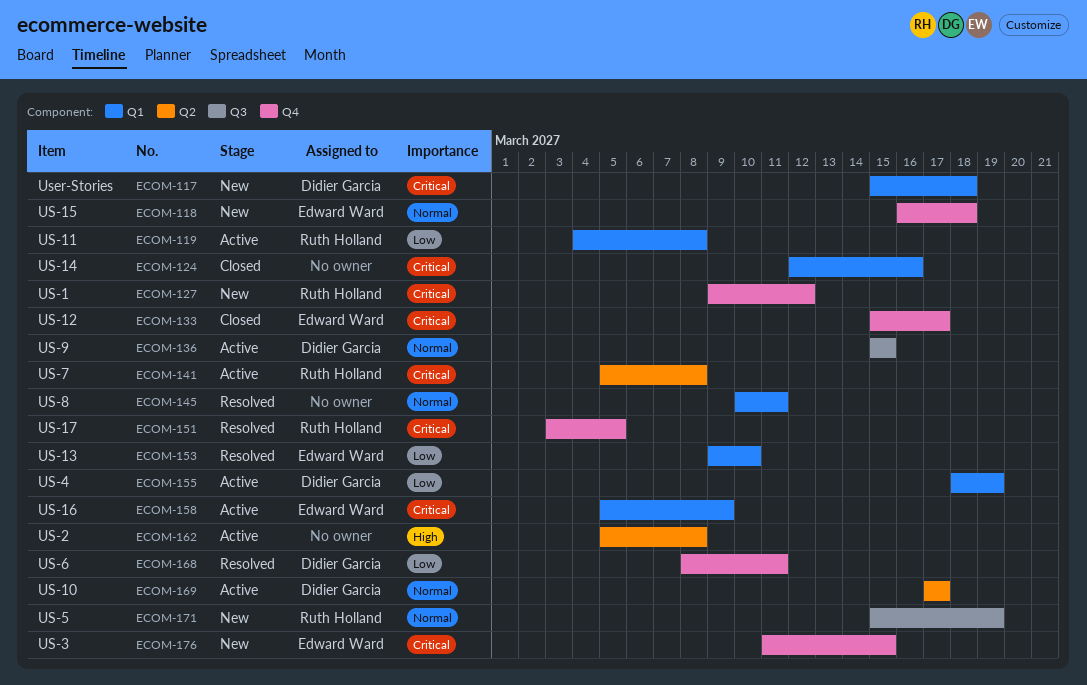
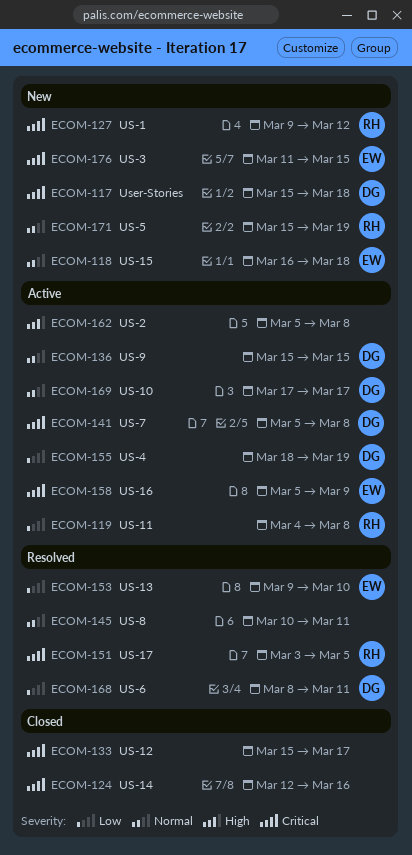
ECOM-133, owner: Edward Ward -> none
ECOM-141, owner: Ruth Holland -> Didier Garcia

